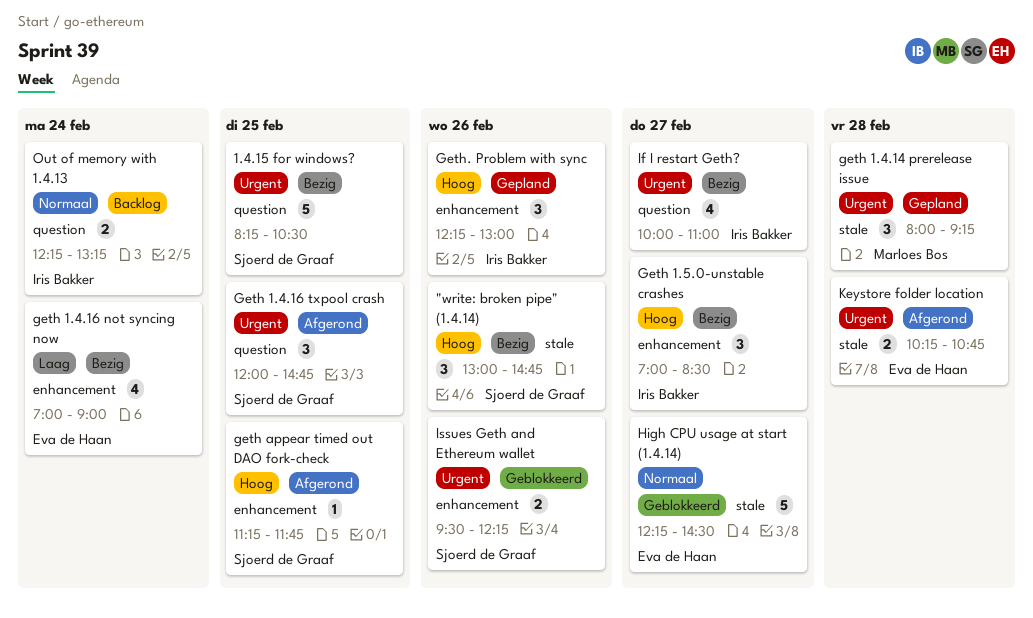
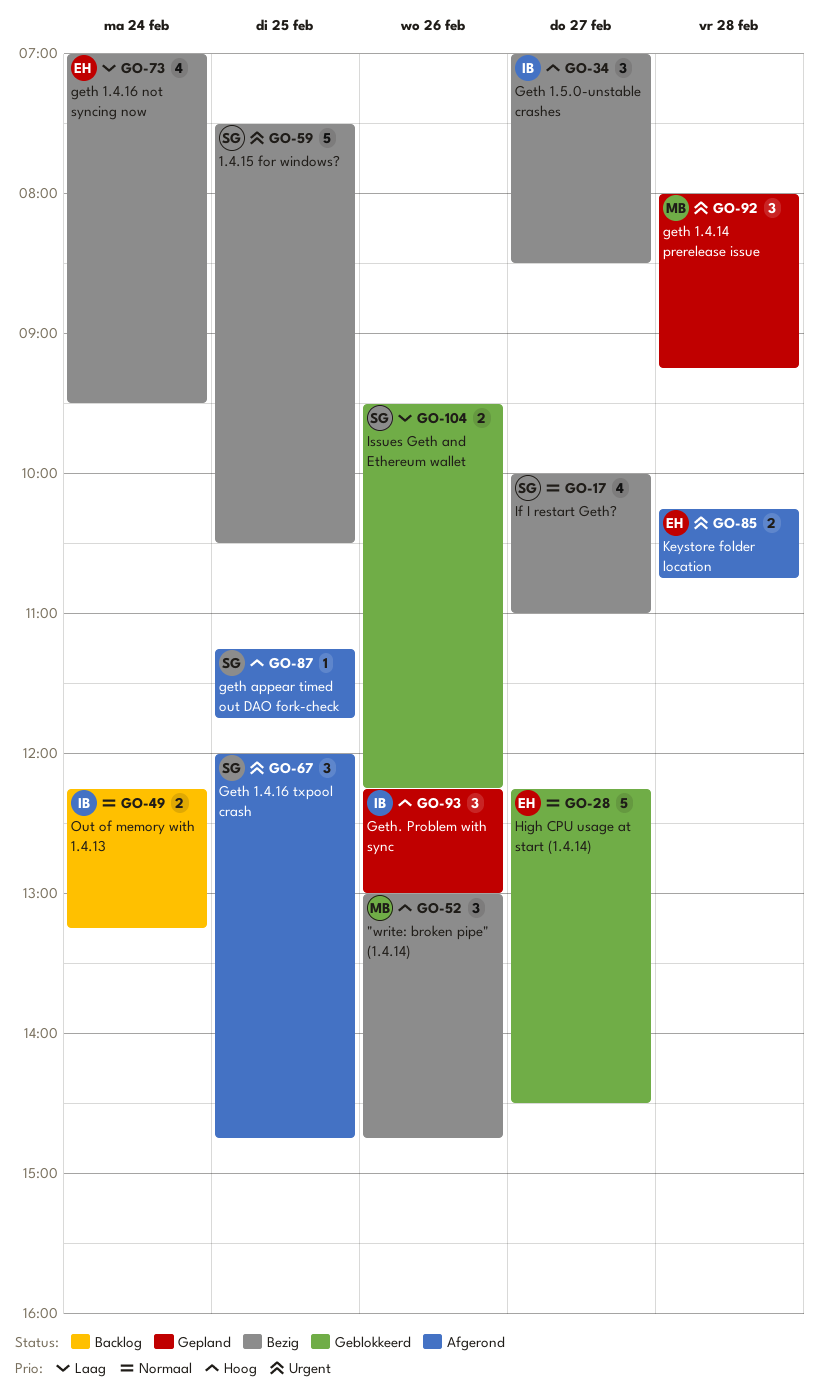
"write: broken pipe" (1.4.14), owner: Sjoerd de Graaf -> Marloes Bos
1.4.15 for windows?, begins: 08:15 -> 07:30
geth 1.4.16 not syncing now, ends: 09:00 -> 09:30
If I restart Geth?, owner: Iris Bakker -> Sjoerd de Graaf
If I restart Geth?, priority: Urgent -> Normaal
Issues Geth and Ethereum wallet, priority: Urgent -> Laag

